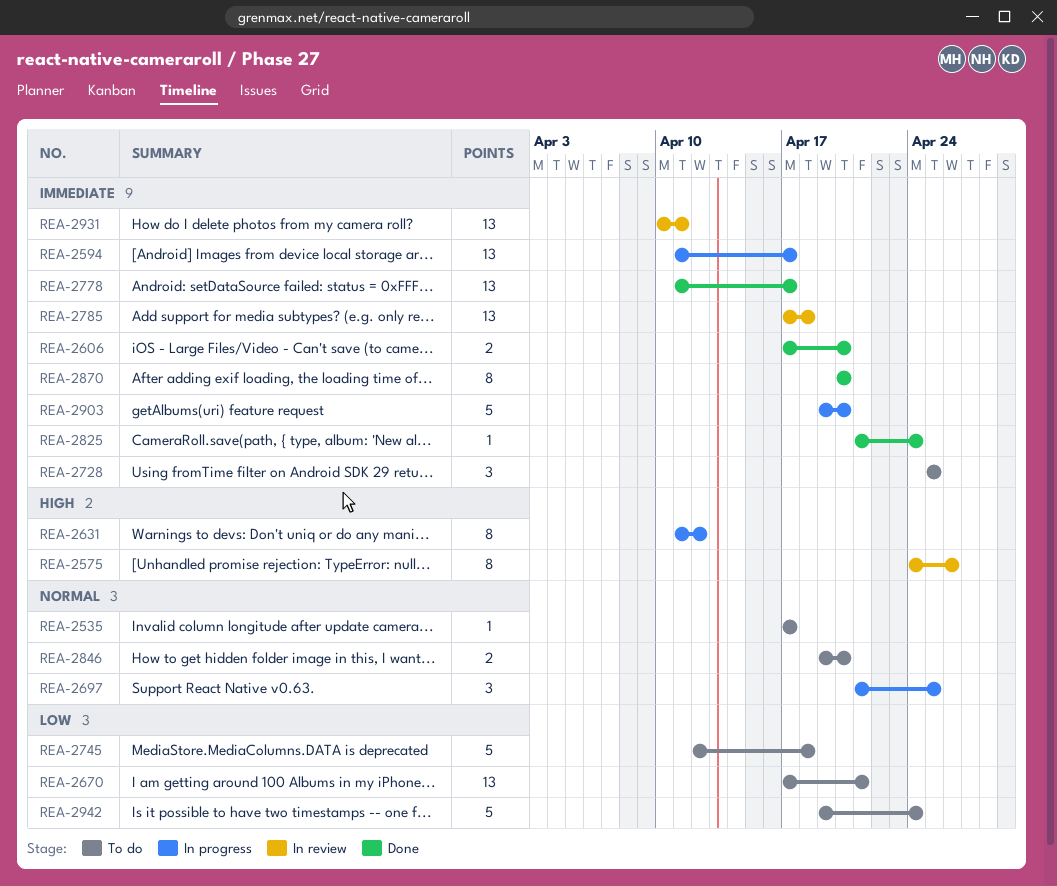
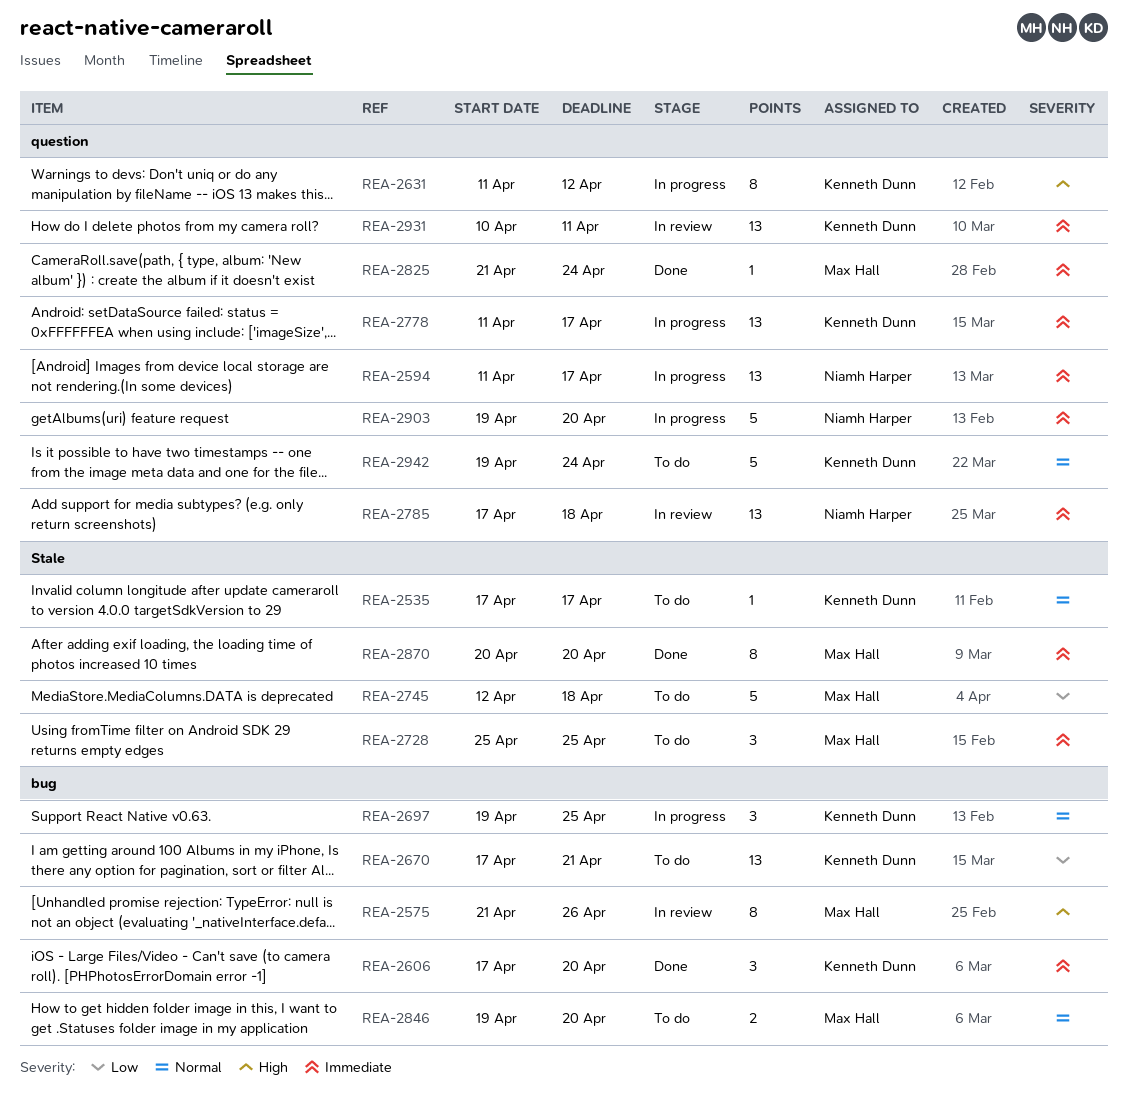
REA-2575, start: Apr 24 -> Apr 21
REA-2606, estimate: 2 -> 3
REA-2697, start: Apr 21 -> Apr 19
REA-2778, status: Done -> In progress
REA-2942, priority: Low -> Normal

